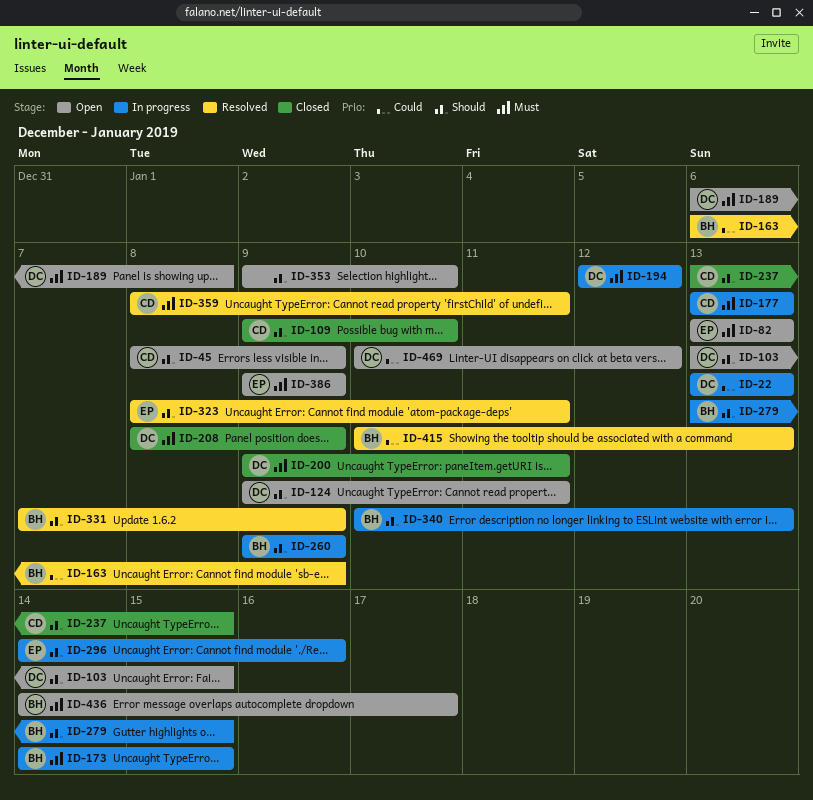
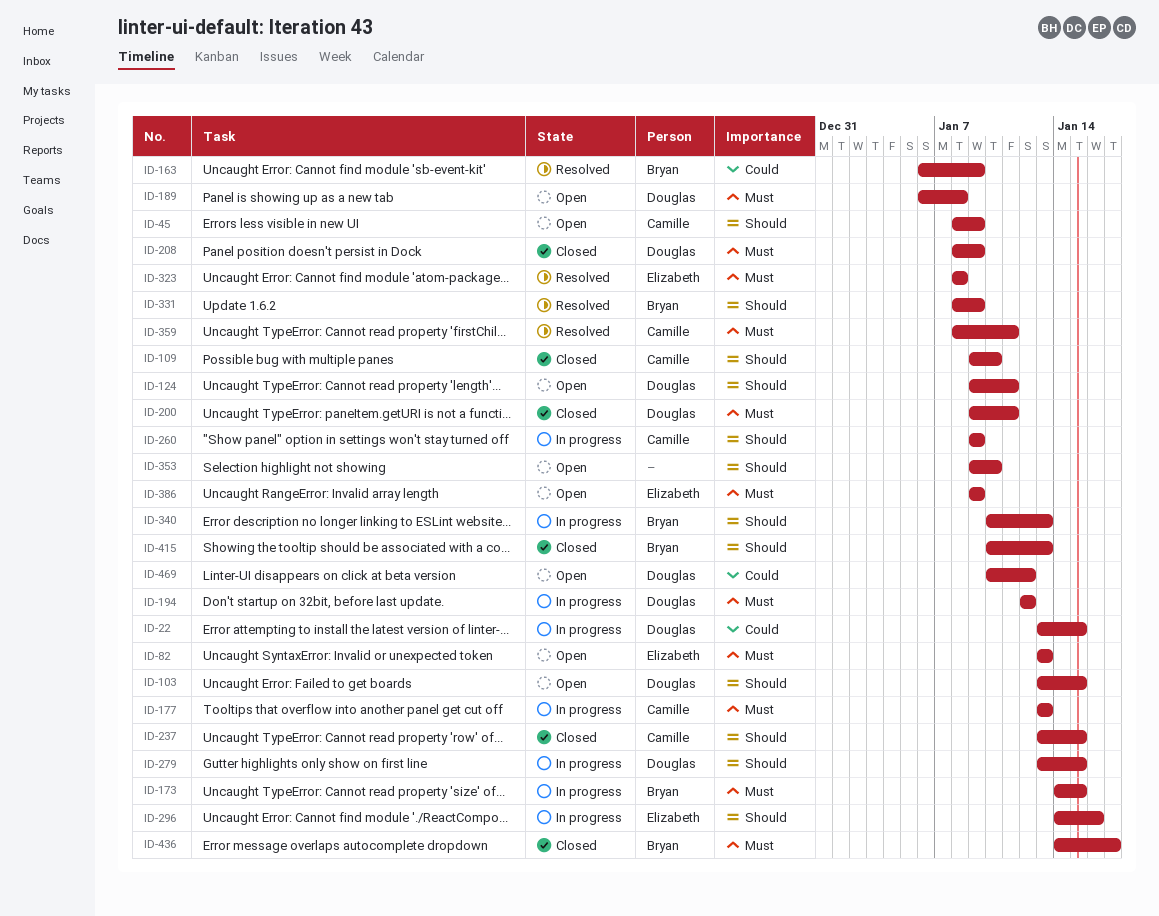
ID-22, due: Jan 13 -> Jan 15
ID-260, owner: Bryan -> Camille
ID-279, owner: Bryan -> Douglas
ID-323, priority: Should -> Must
ID-323, due: Jan 11 -> Jan 8
ID-331, start: Jan 7 -> Jan 8
ID-415, status: Resolved -> Closed
ID-415, priority: Could -> Should
ID-436, status: Open -> Closed

